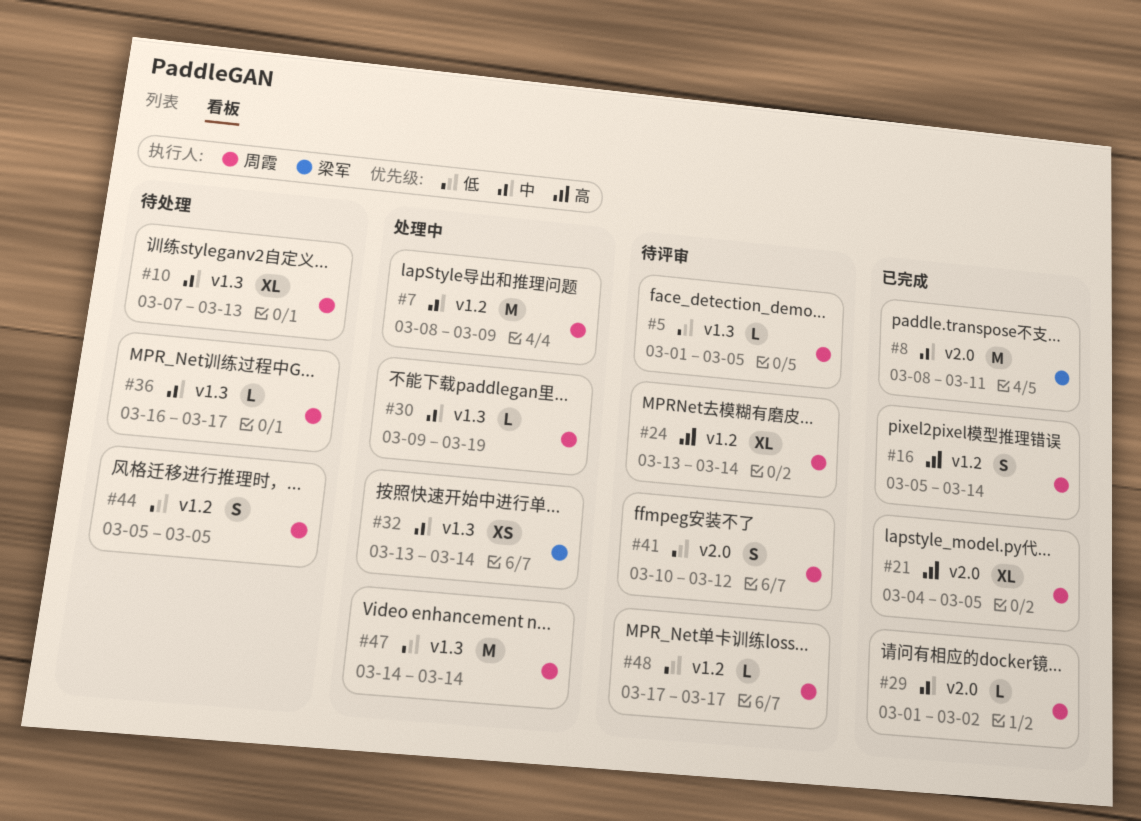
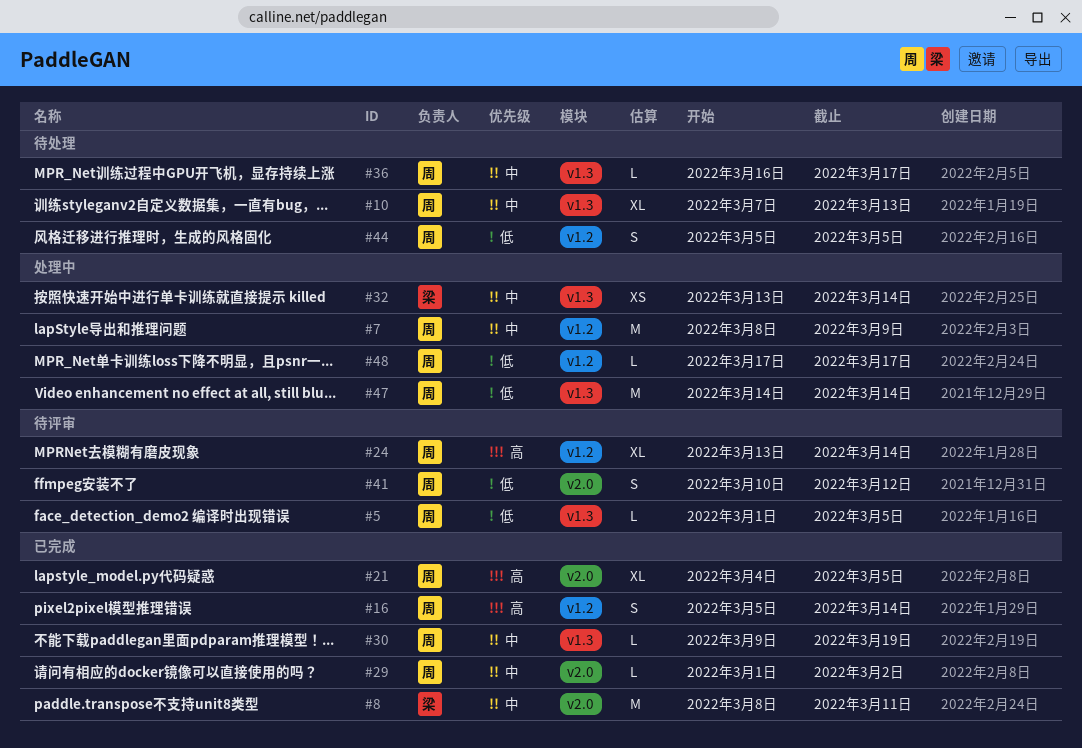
#30, status: 处理中 -> 已完成
#48, status: 待评审 -> 处理中

